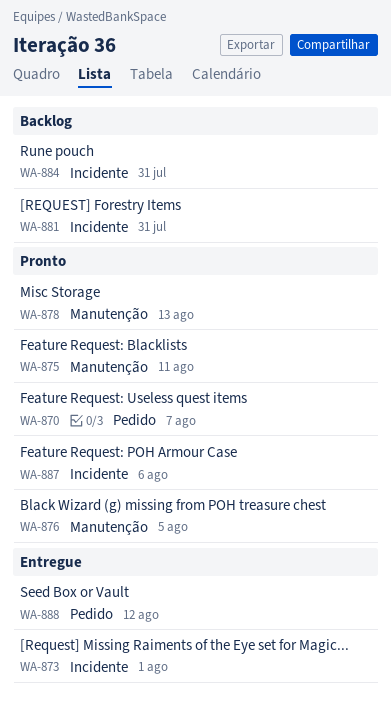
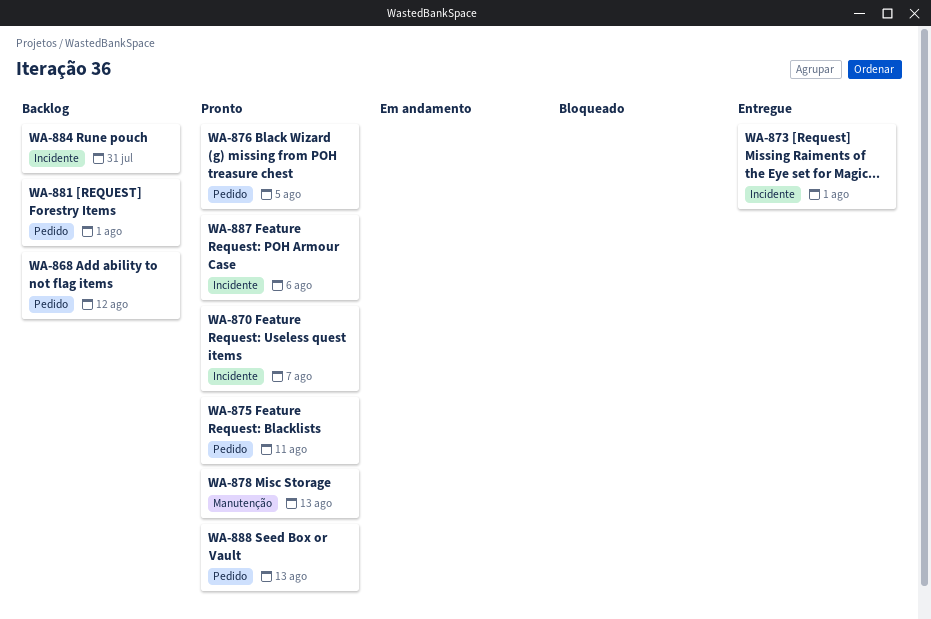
WA-868: none -> present
WA-870, label: Pedido -> Incidente
WA-875, label: Manutenção -> Pedido
WA-876, label: Manutenção -> Pedido
WA-881, label: Incidente -> Pedido
WA-881, due: Jul 31 -> Aug 1
WA-888, status: Entregue -> Pronto
WA-888, due: Aug 12 -> Aug 13

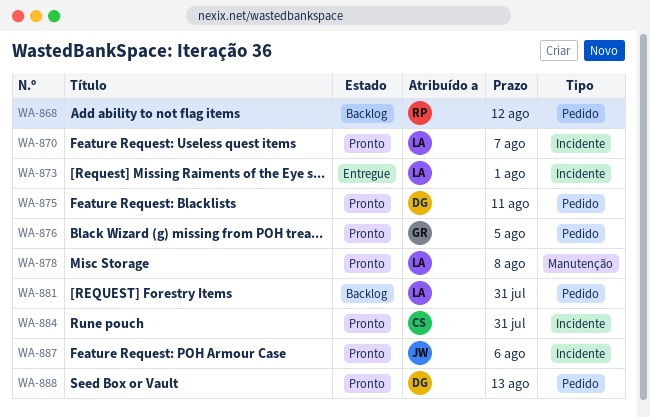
WA-878, due: Aug 13 -> Aug 8
WA-881, due: Aug 1 -> Jul 31
WA-884, status: Backlog -> Pronto

